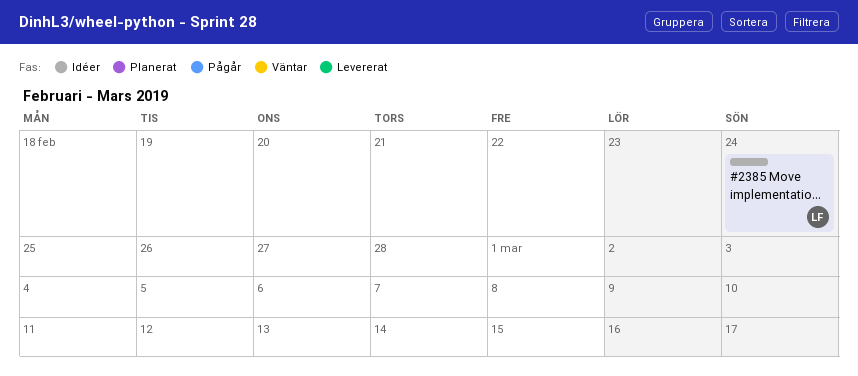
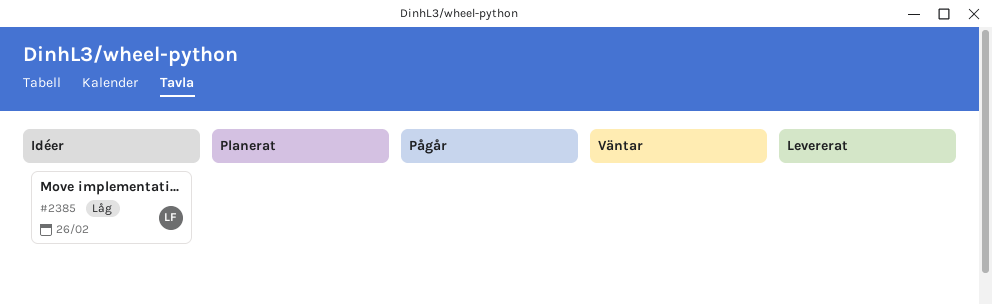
#2385, due: Feb 24 -> Feb 26

